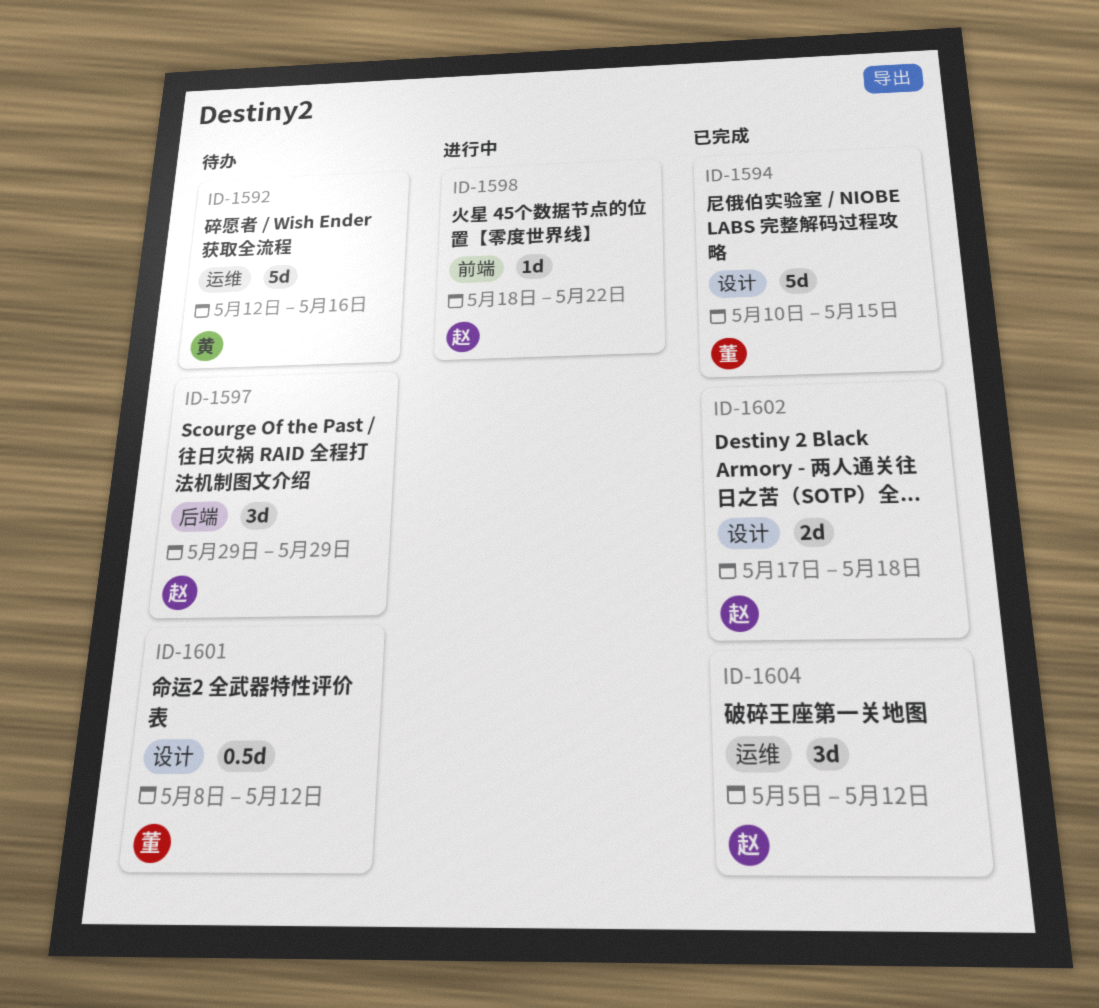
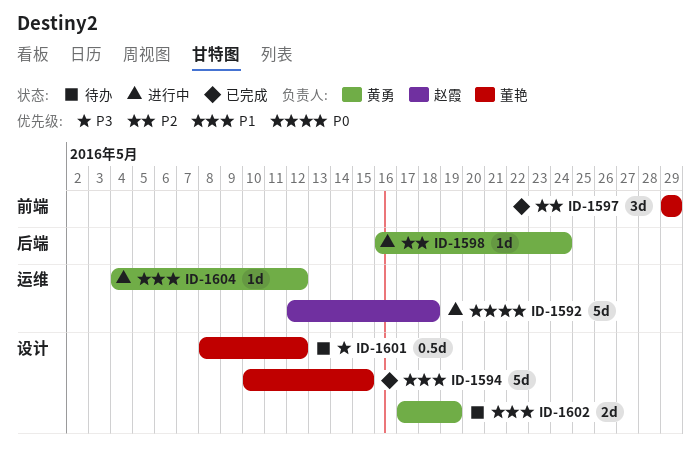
ID-1592, status: 待办 -> 进行中
ID-1592, owner: 黄勇 -> 赵霞
ID-1592, due: May 16 -> May 18
ID-1597, status: 待办 -> 已完成
ID-1597, owner: 赵霞 -> 董艳
ID-1597, label: 后端 -> 前端
ID-1598, owner: 赵霞 -> 黄勇
ID-1598, label: 前端 -> 后端
ID-1598, start: May 18 -> May 16
ID-1598, due: May 22 -> May 24
ID-1602, status: 已完成 -> 待办
ID-1602, owner: 赵霞 -> 黄勇
ID-1602, due: May 18 -> May 19
ID-1604, status: 已完成 -> 进行中
ID-1604, owner: 赵霞 -> 黄勇
ID-1604, estimate: 3d -> 1d
ID-1604, start: May 5 -> May 4

